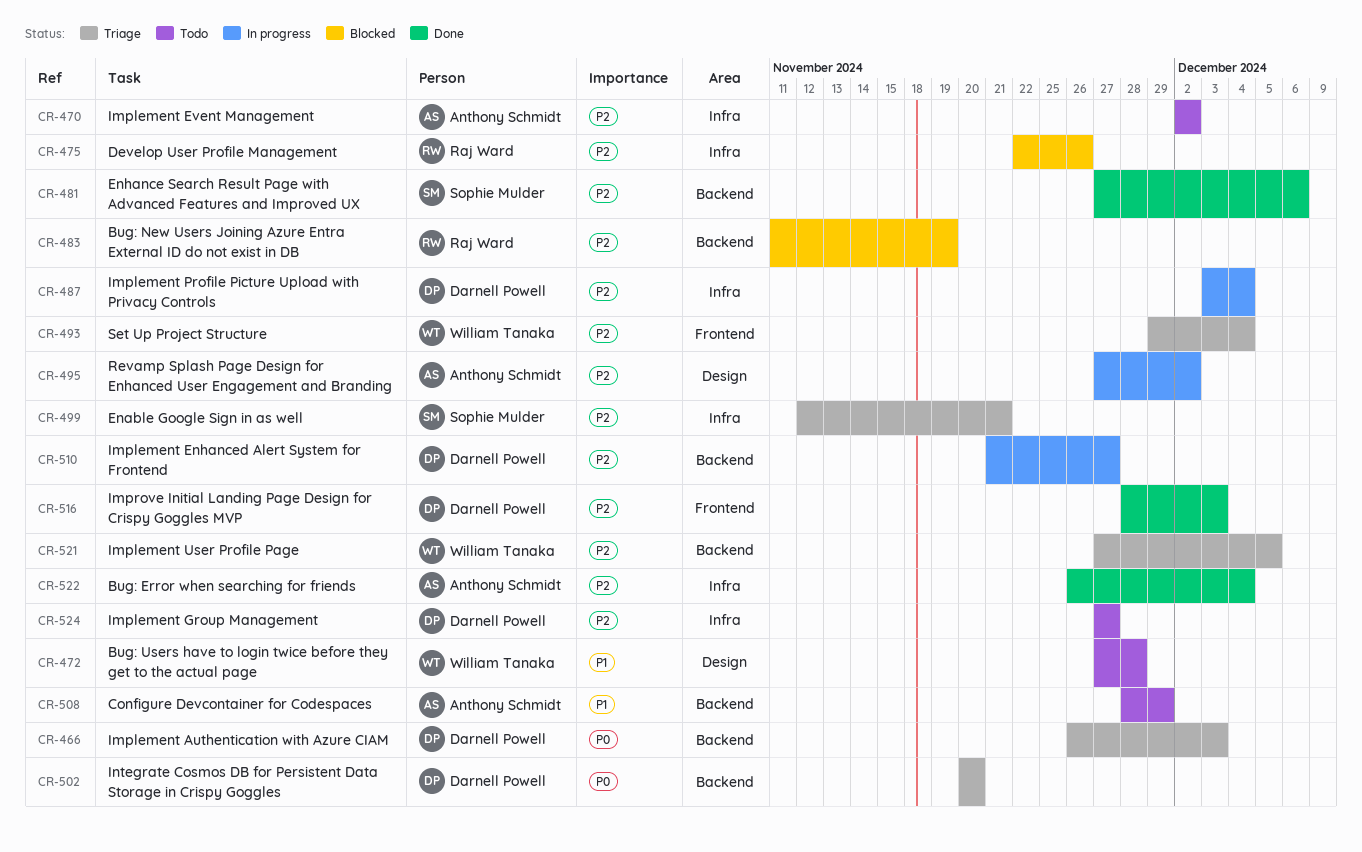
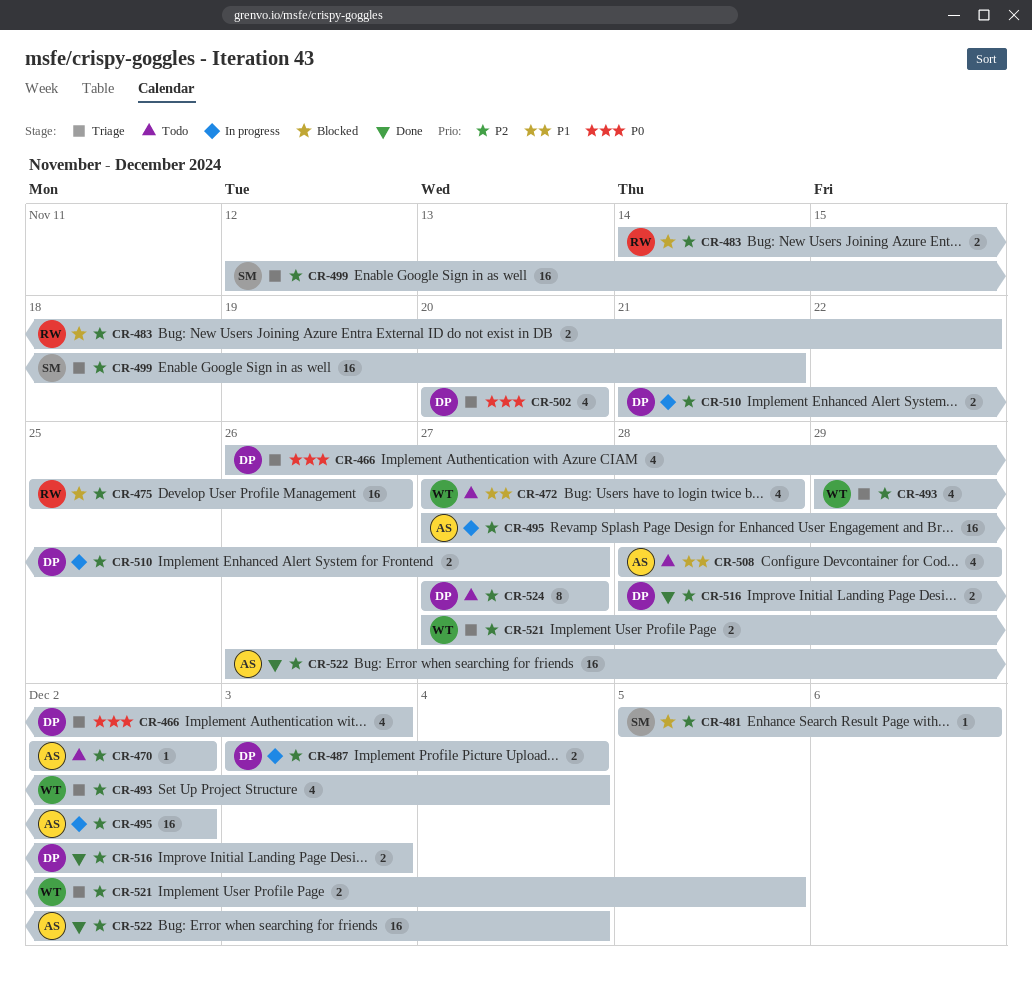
CR-475, start: Nov 22 -> Nov 25
CR-481, status: Done -> Blocked
CR-481, start: Nov 27 -> Dec 5
CR-483, start: Nov 11 -> Nov 14
CR-483, due: Nov 19 -> Nov 22

